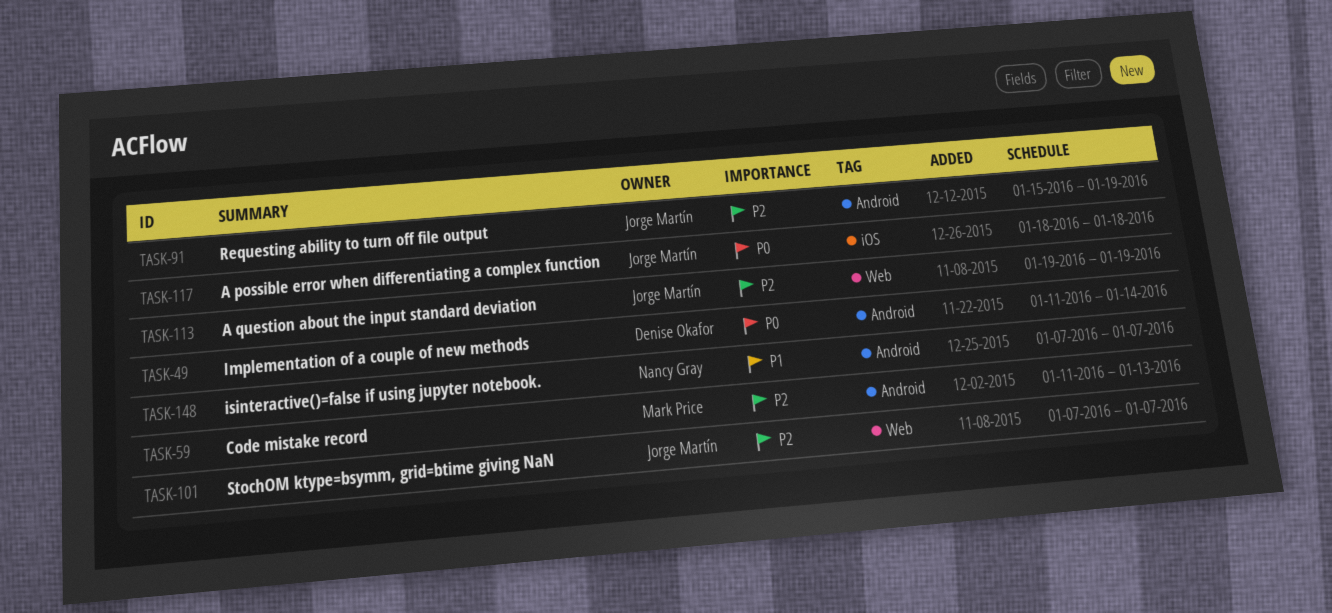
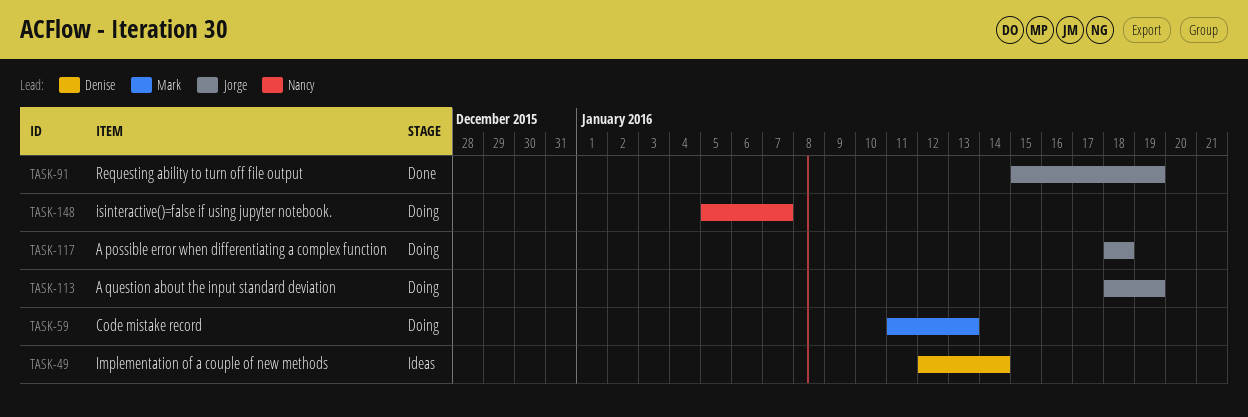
TASK-49, start: Jan 11 -> Jan 12
TASK-101: present -> none
TASK-113, start: Jan 19 -> Jan 18
TASK-148, start: Jan 7 -> Jan 5

